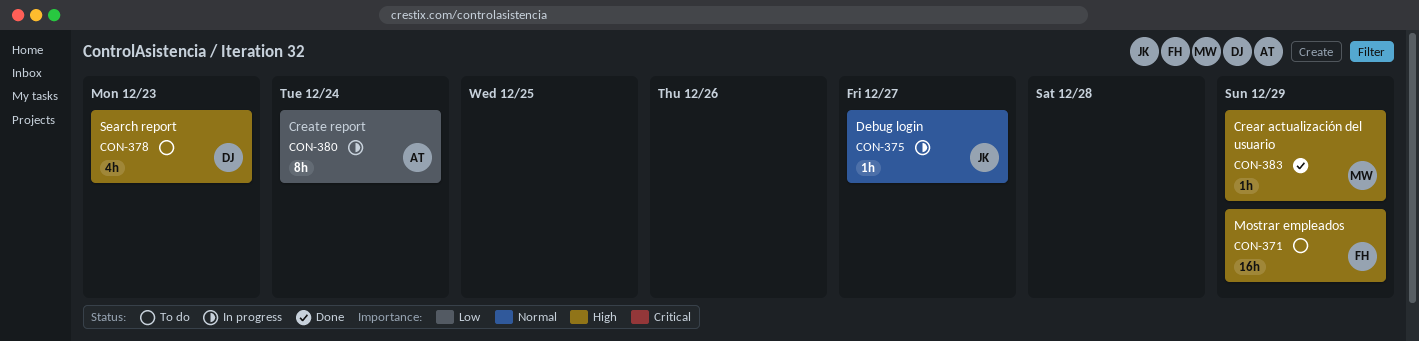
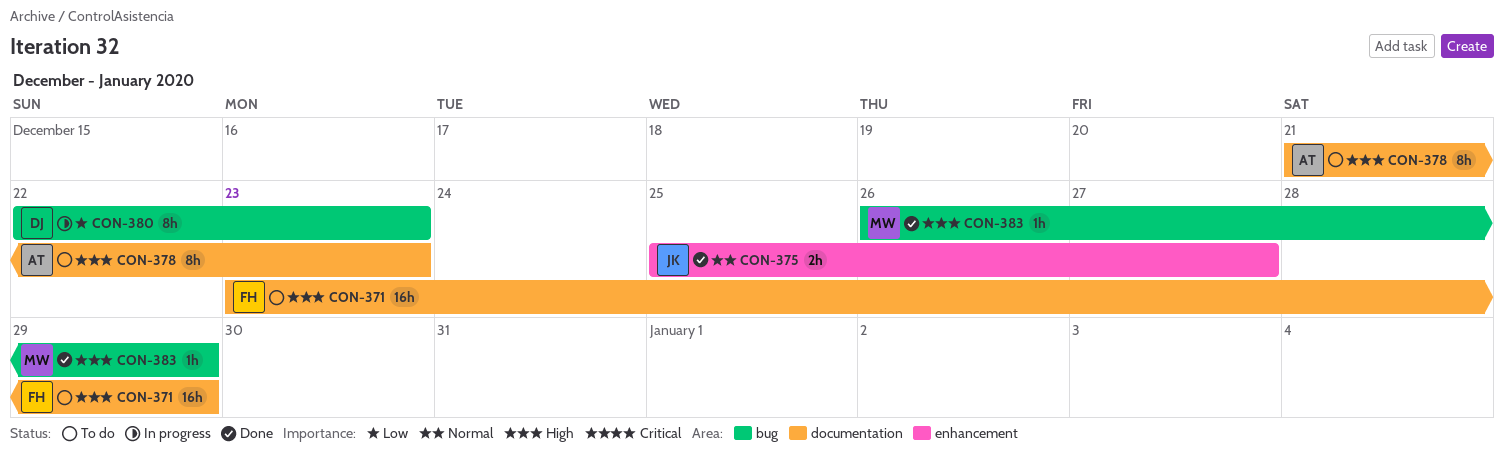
CON-375, status: In progress -> Done
CON-375, estimate: 1h -> 2h
CON-378, owner: DJ -> AT
CON-378, estimate: 4h -> 8h
CON-380, owner: AT -> DJ
CON-380, due: Dec 24 -> Dec 23

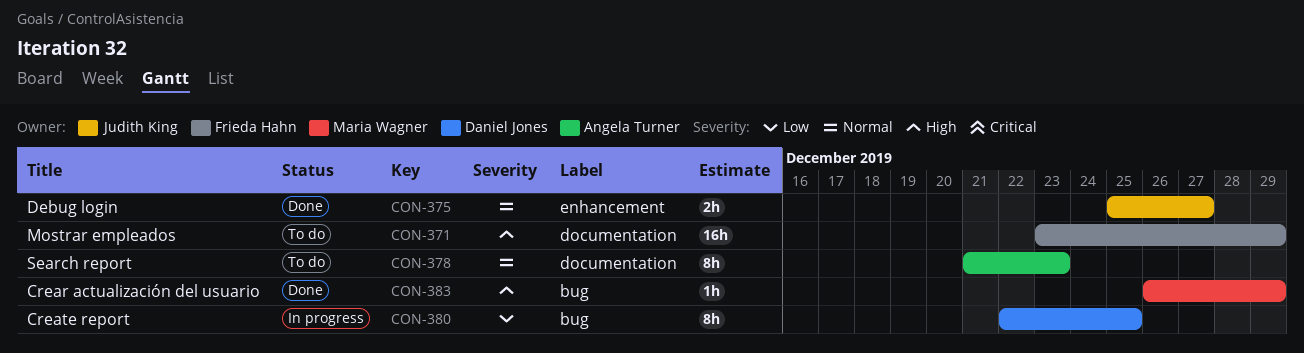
CON-378, priority: High -> Normal
CON-380, due: Dec 23 -> Dec 25

